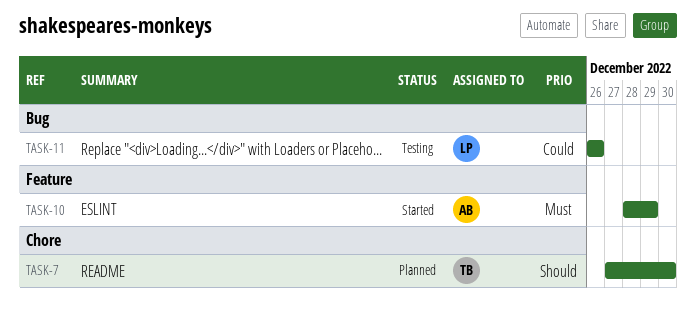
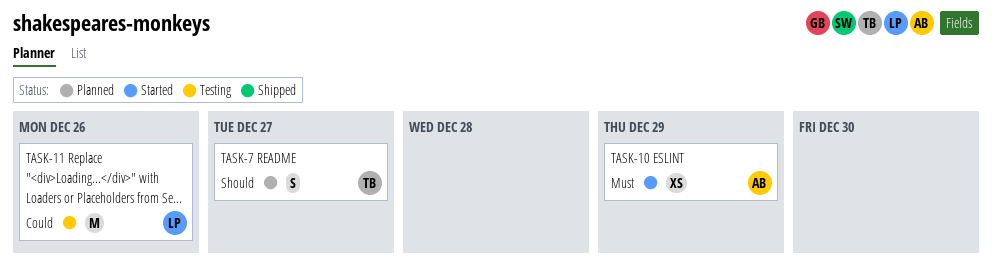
TASK-7, due: Dec 30 -> Dec 27

